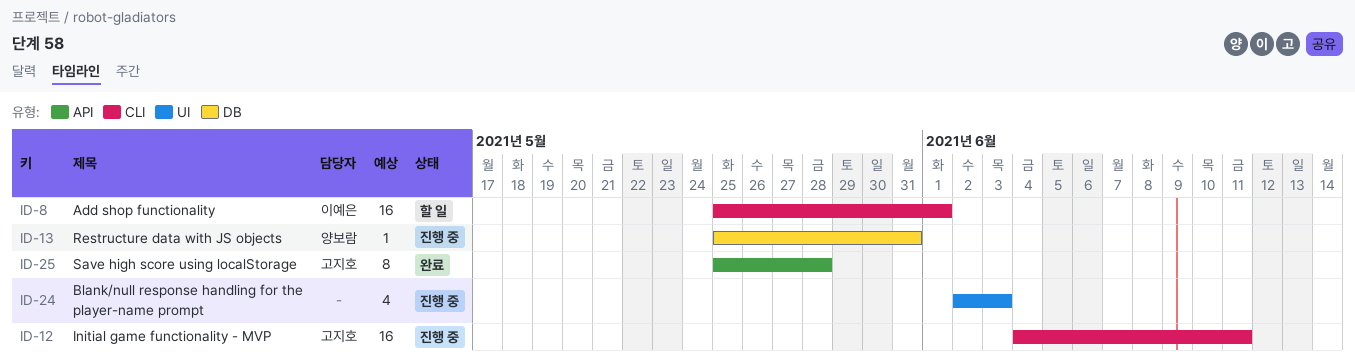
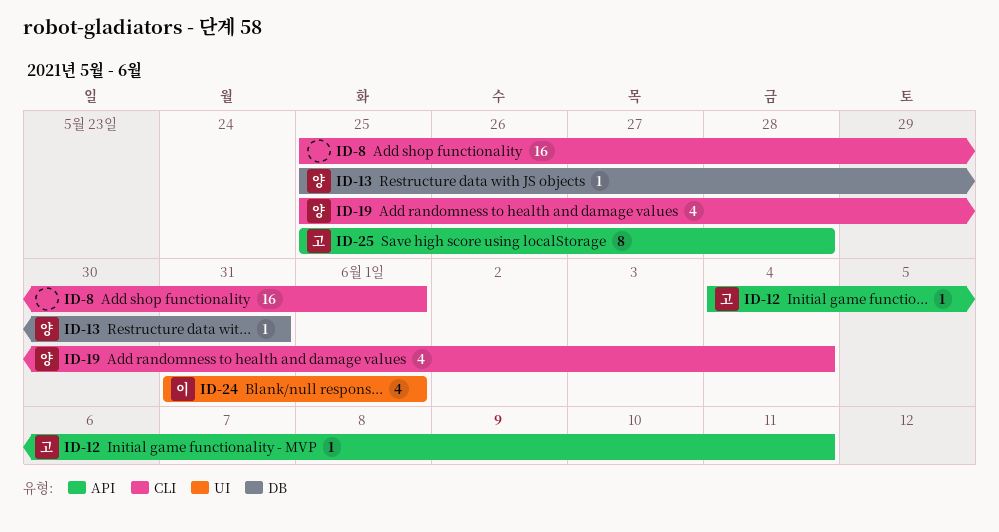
ID-8, owner: 이예은 -> none
ID-12, label: CLI -> API
ID-12, estimate: 16 -> 1
ID-19: none -> present
ID-24, owner: none -> 이예은
ID-24, start: Jun 2 -> May 31
ID-24, due: Jun 3 -> Jun 1

